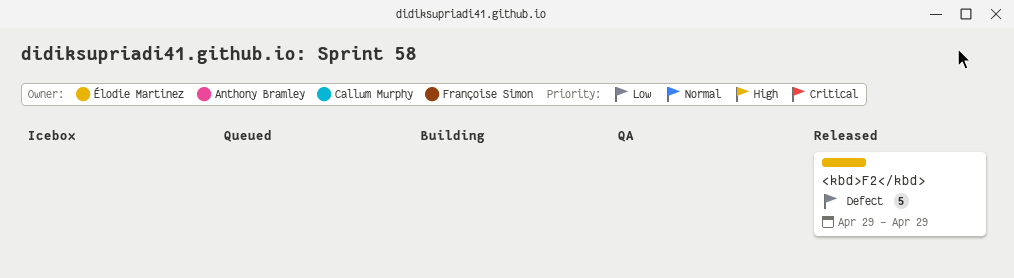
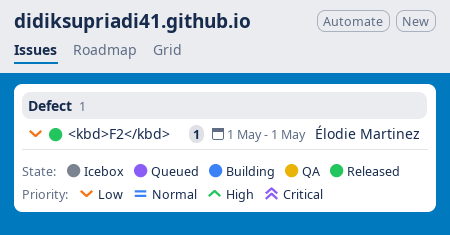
<kbd>F2</kbd>, estimate: 5 -> 1
<kbd>F2</kbd>, start: Apr 29 -> May 1
<kbd>F2</kbd>, due: Apr 29 -> May 1

